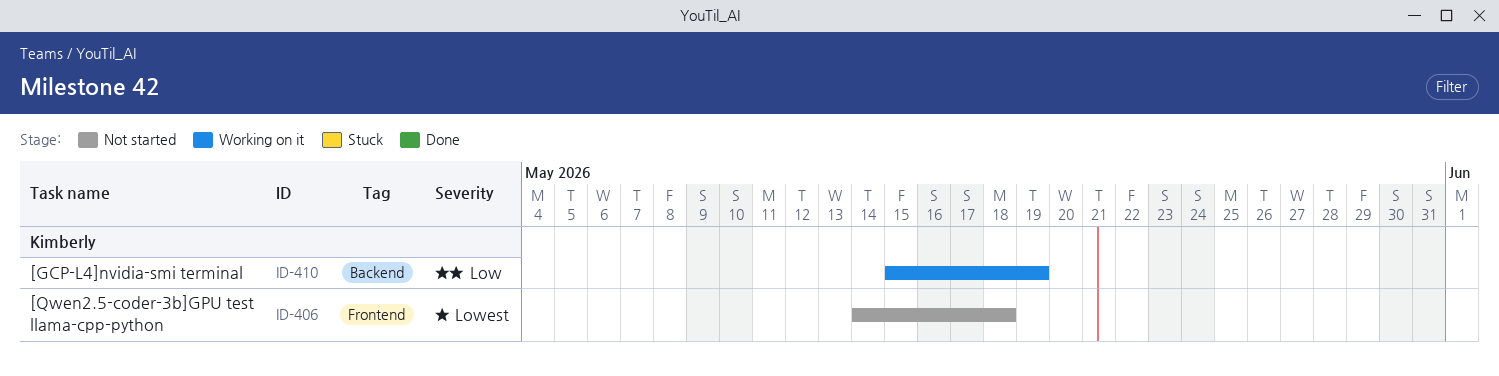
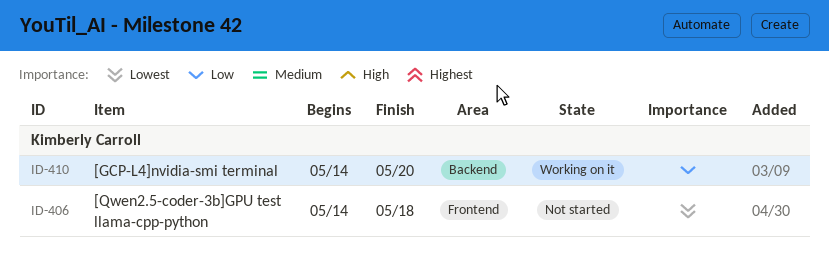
ID-410, start: May 15 -> May 14
ID-410, due: May 19 -> May 20

